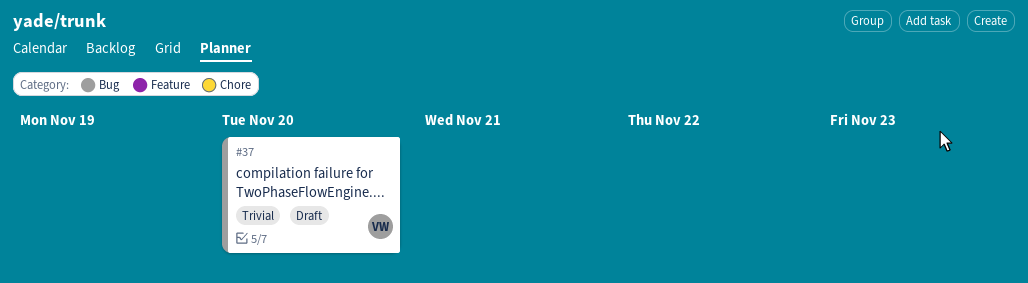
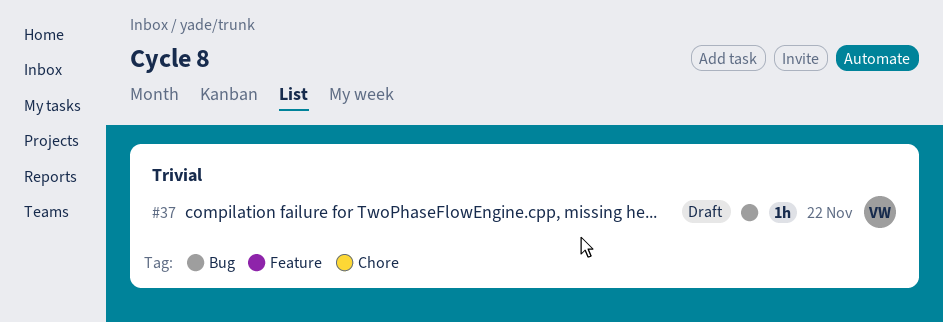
#37, due: Nov 20 -> Nov 22

